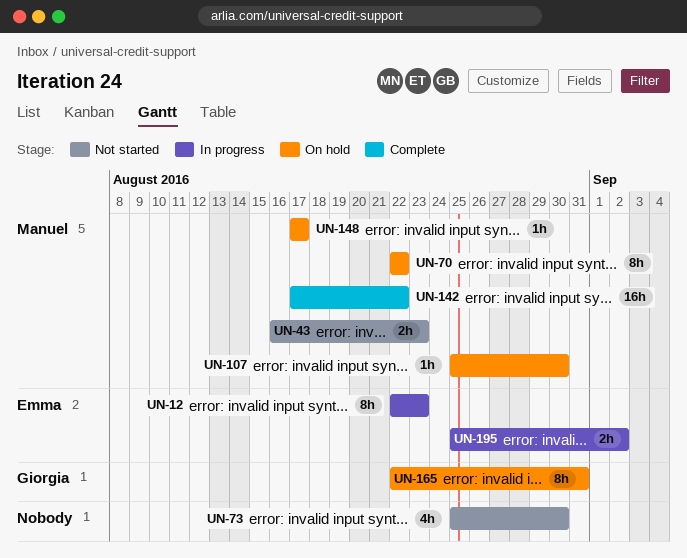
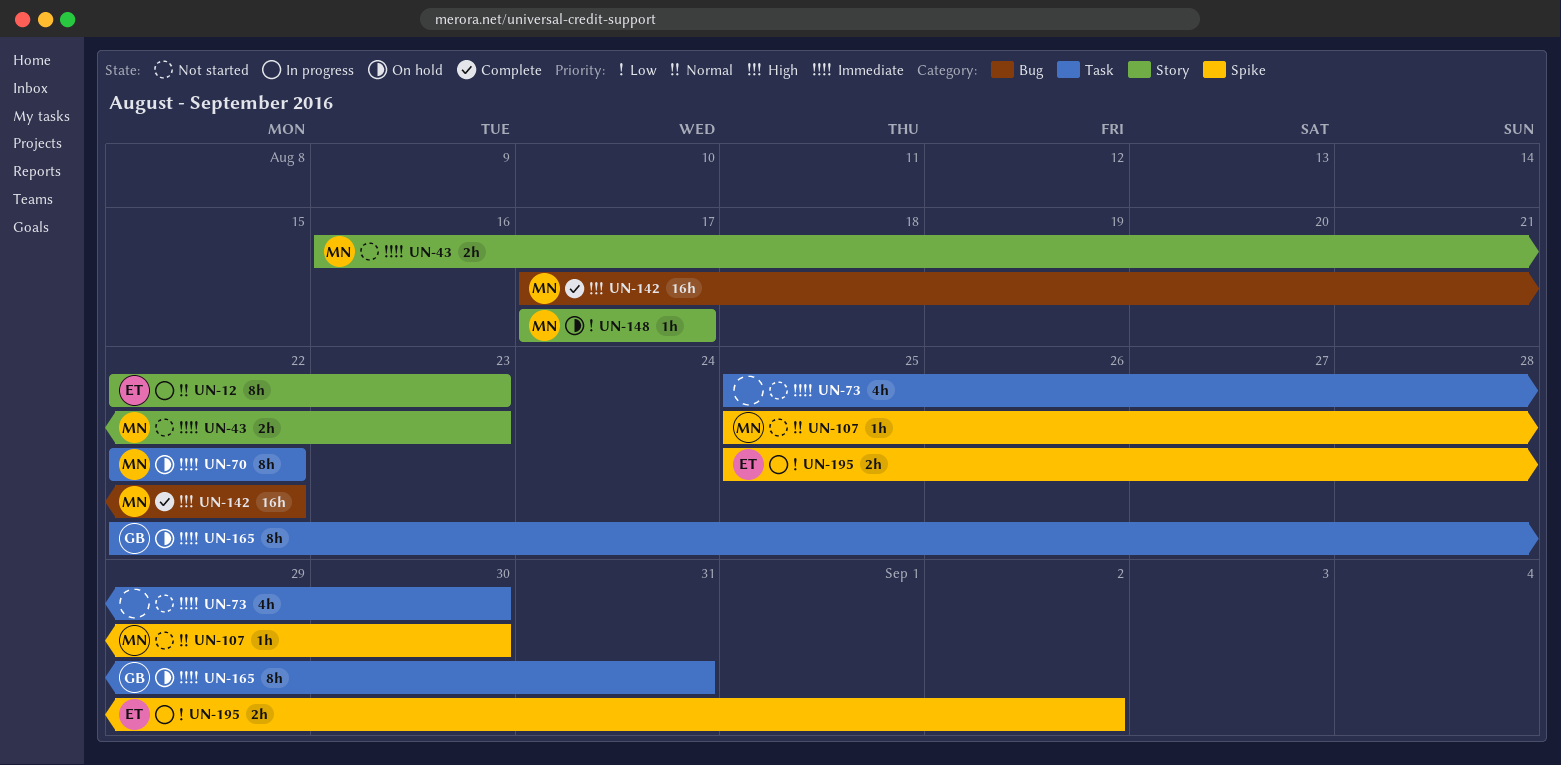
UN-107, status: On hold -> Not started

